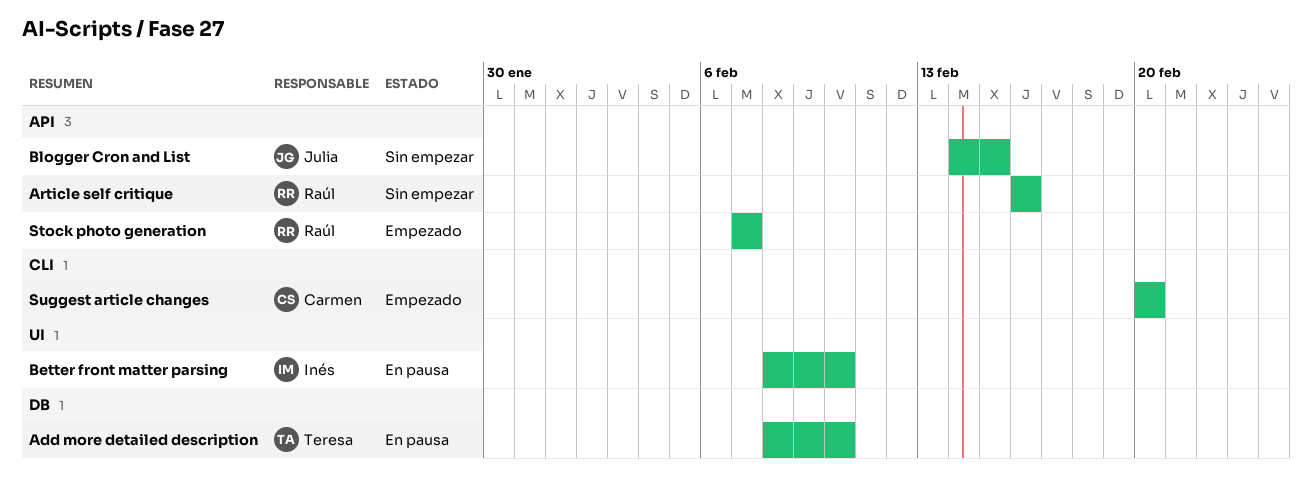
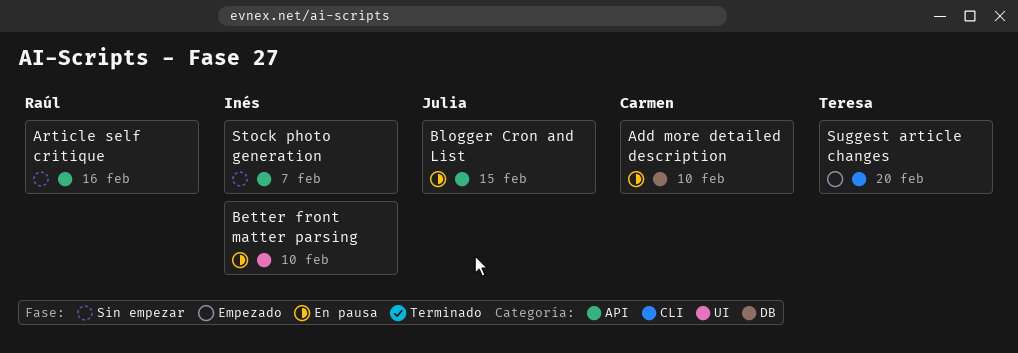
Add more detailed description, owner: Teresa -> Carmen
Blogger Cron and List, status: Sin empezar -> En pausa
Stock photo generation, status: Empezado -> Sin empezar
Stock photo generation, owner: Raúl -> Inés
Suggest article changes, owner: Carmen -> Teresa

